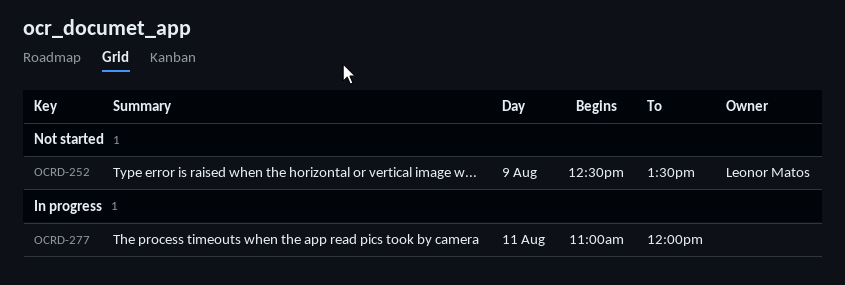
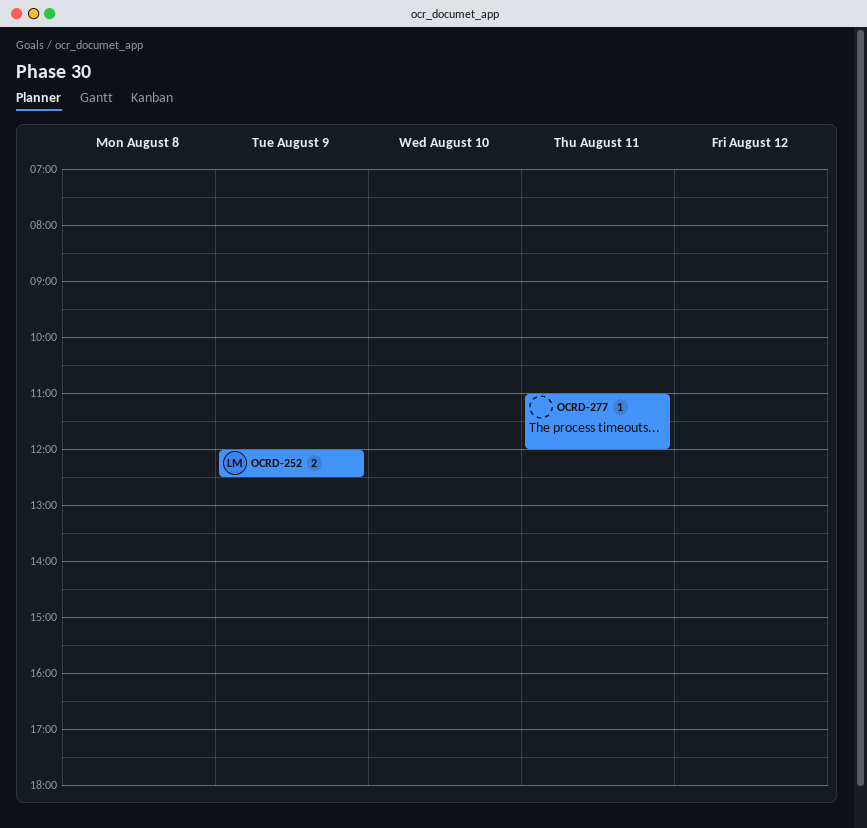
OCRD-252, begins: 12:30 -> 12:00
OCRD-252, ends: 13:30 -> 12:30

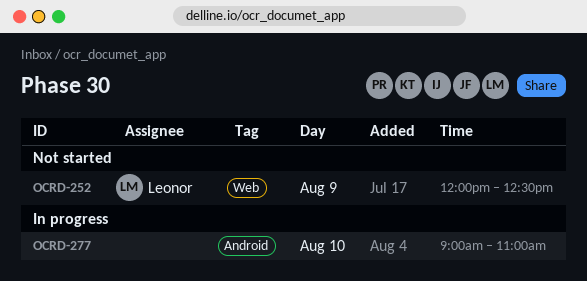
OCRD-277, day: Aug 11 -> Aug 10
OCRD-277, begins: 11:00 -> 09:00
OCRD-277, ends: 12:00 -> 11:00

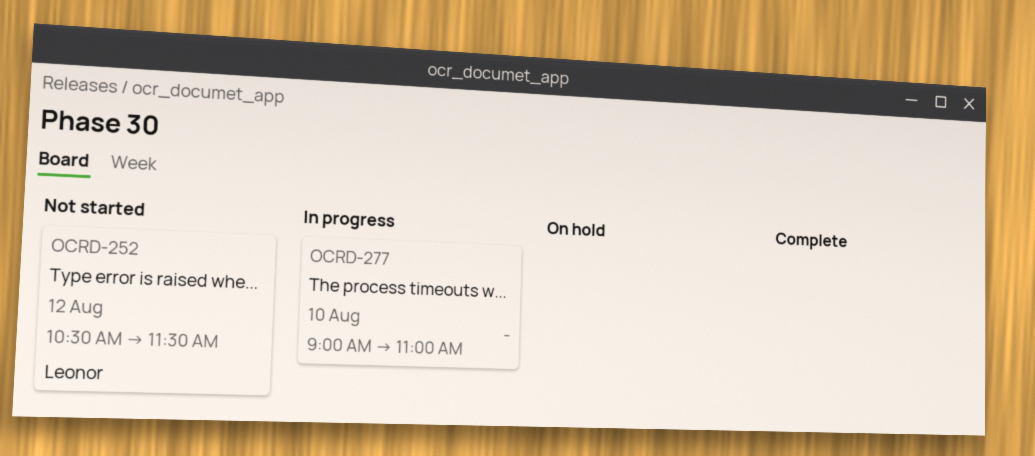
OCRD-252, day: Aug 9 -> Aug 12
OCRD-252, begins: 12:00 -> 10:30
OCRD-252, ends: 12:30 -> 11:30

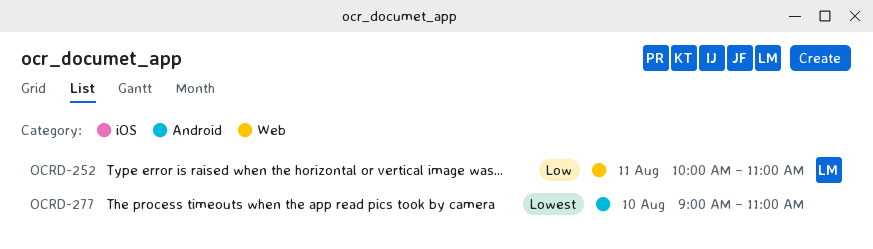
OCRD-252, day: Aug 12 -> Aug 11
OCRD-252, begins: 10:30 -> 10:00
OCRD-252, ends: 11:30 -> 11:00

